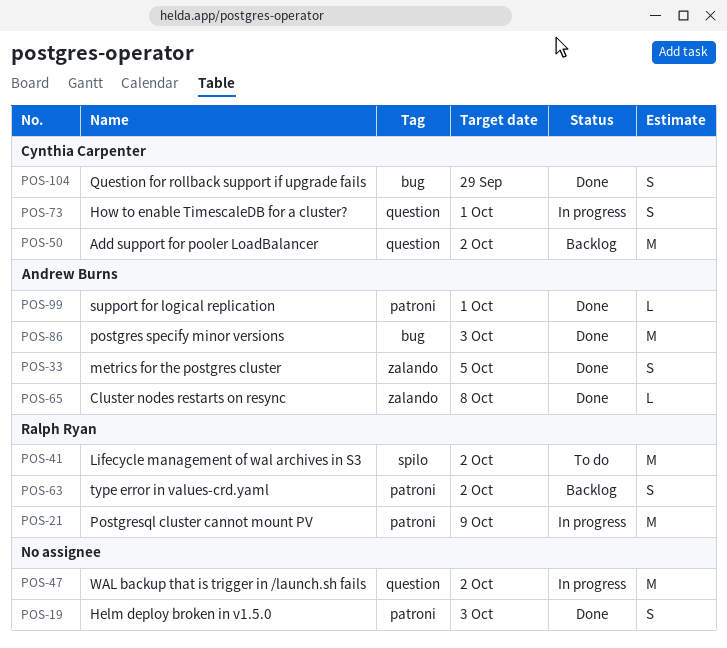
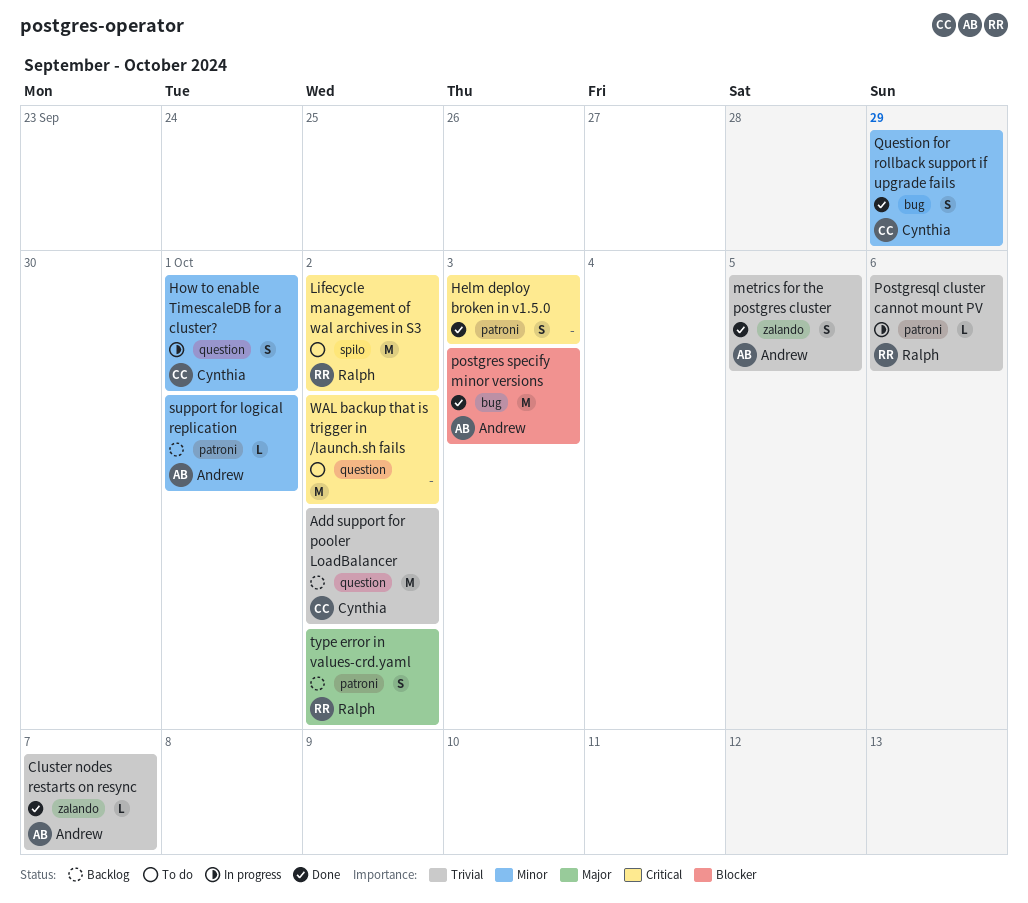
Cluster nodes restarts on resync, due: Oct 8 -> Oct 7
Postgresql cluster cannot mount PV, estimate: M -> L
Postgresql cluster cannot mount PV, due: Oct 9 -> Oct 6
support for logical replication, status: Done -> Backlog
WAL backup that is trigger in /launch.sh fails, status: In progress -> To do

